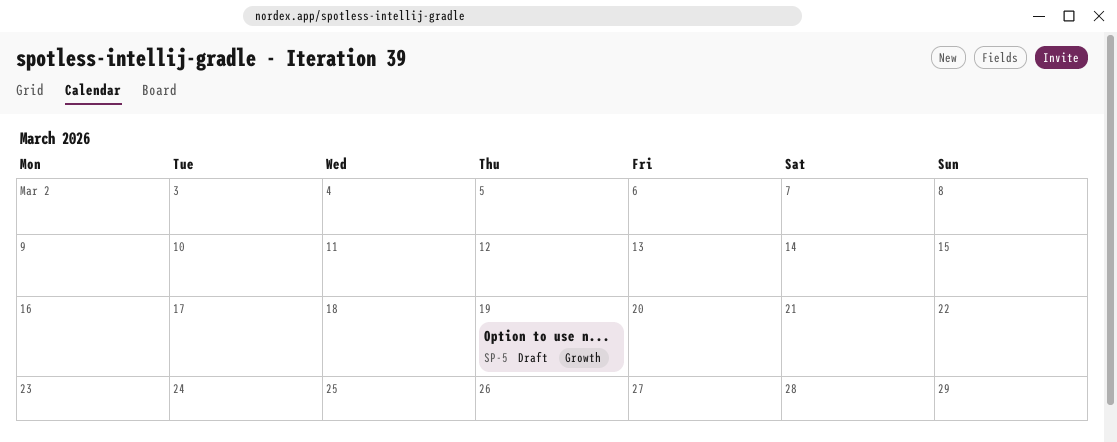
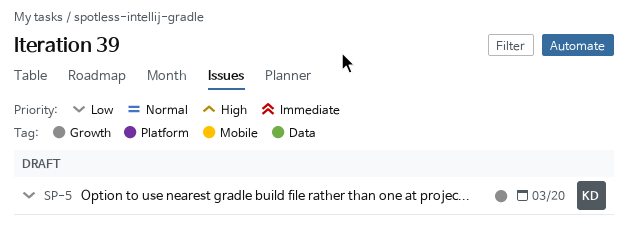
SP-5, due: Mar 19 -> Mar 20

